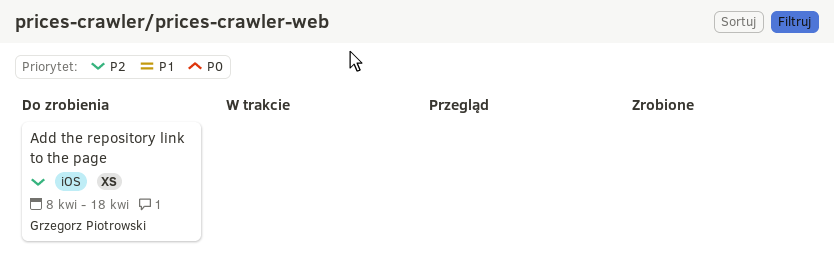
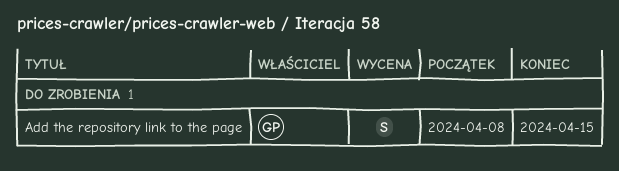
Add the repository link to the page, estimate: XS -> S
Add the repository link to the page, due: Apr 18 -> Apr 15

